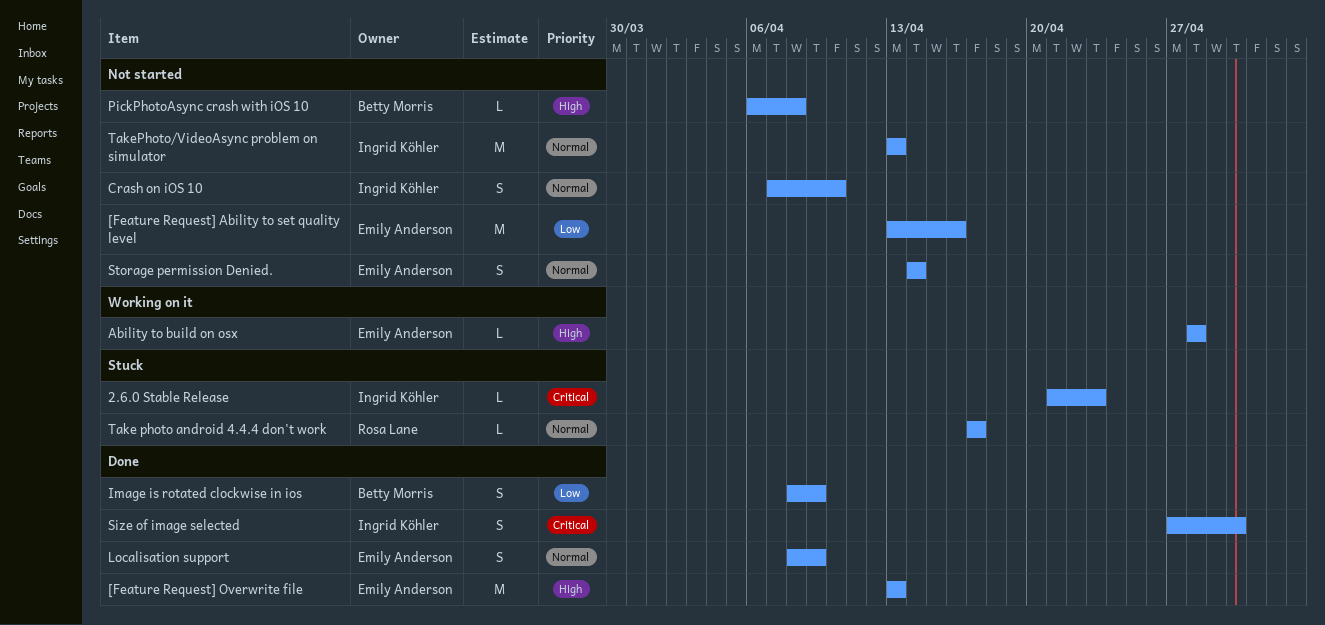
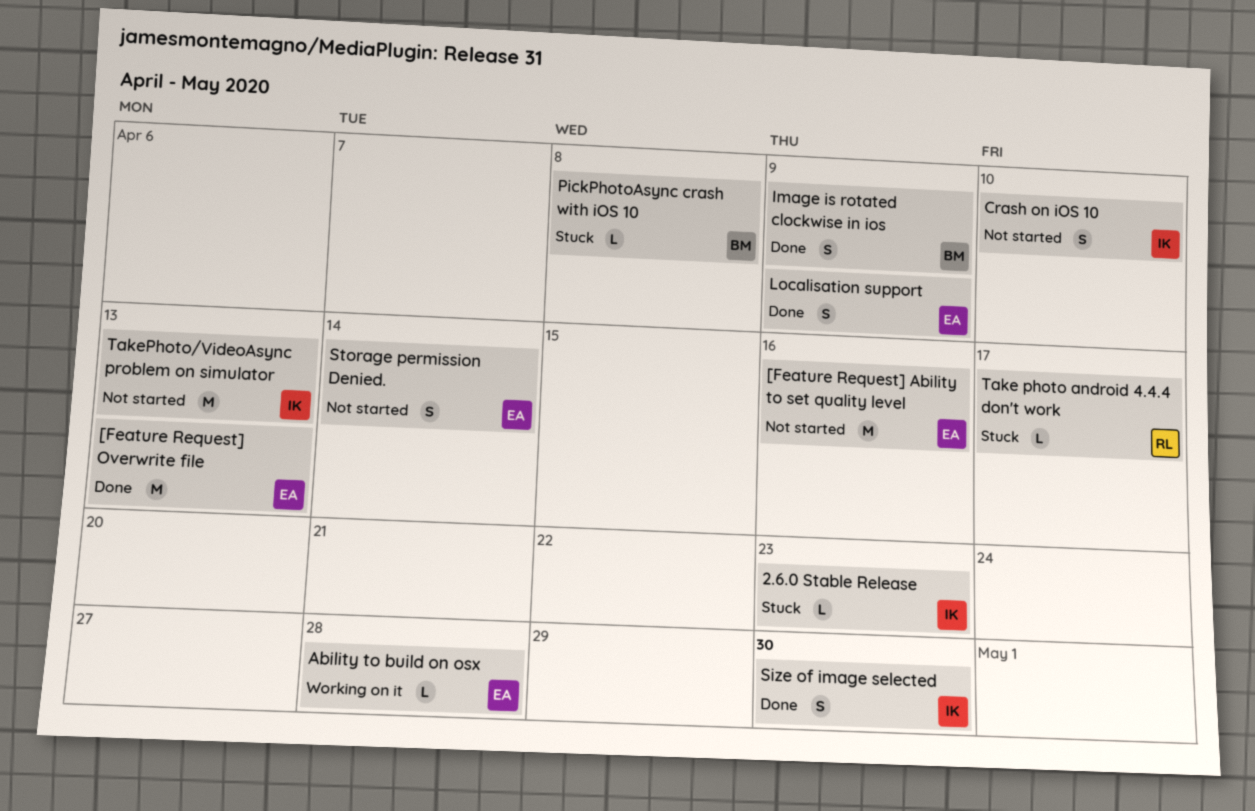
PickPhotoAsync crash with iOS 10, status: Not started -> Stuck

